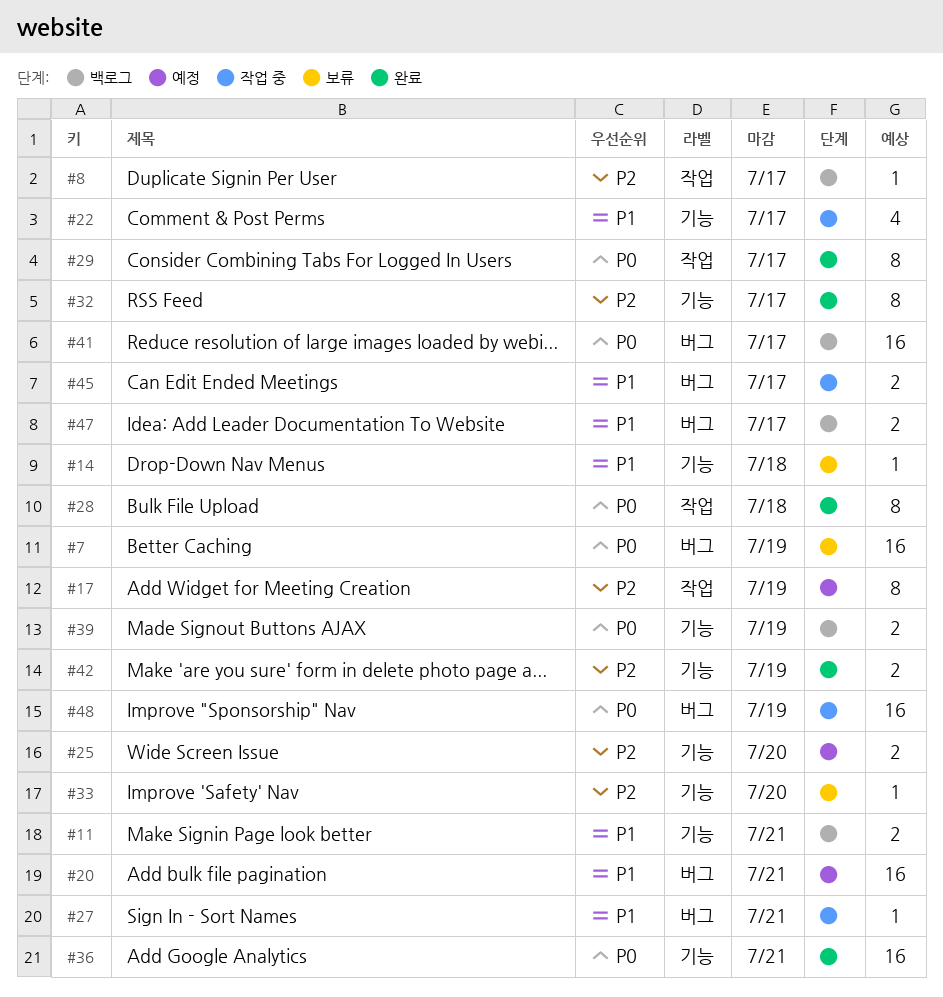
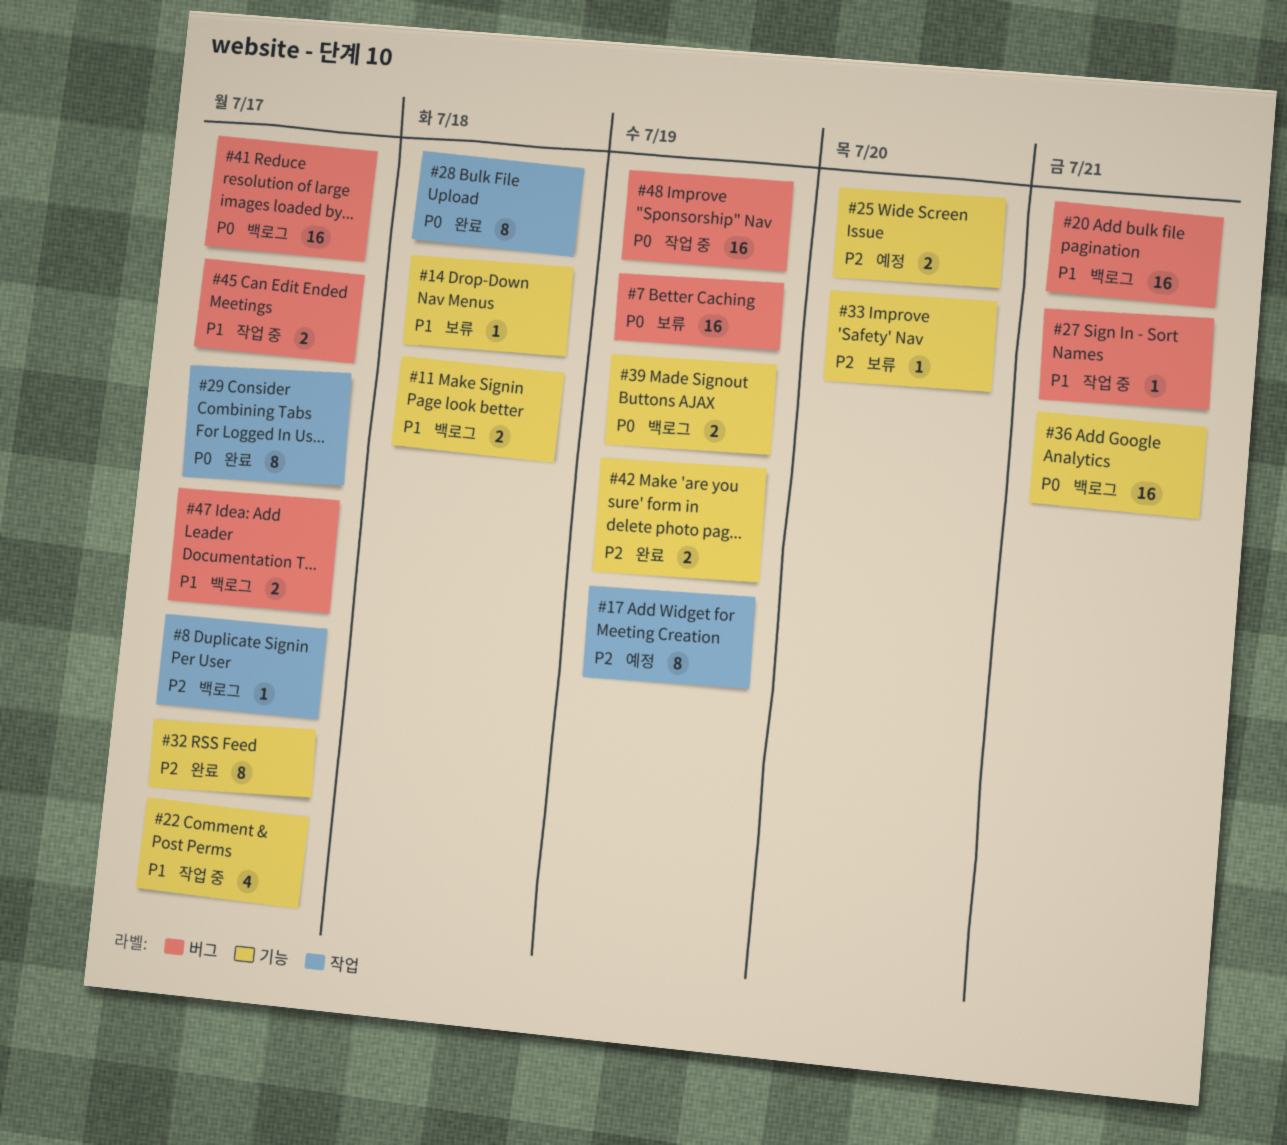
#11, due: Jul 21 -> Jul 18
#20, status: 예정 -> 백로그
#36, status: 완료 -> 백로그

